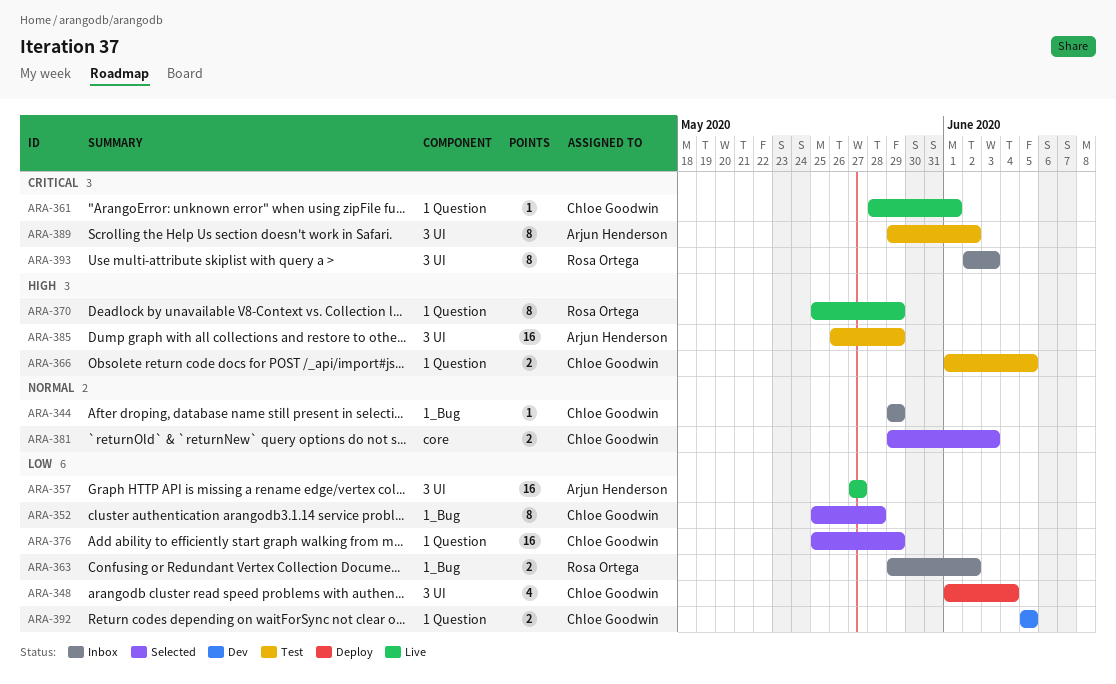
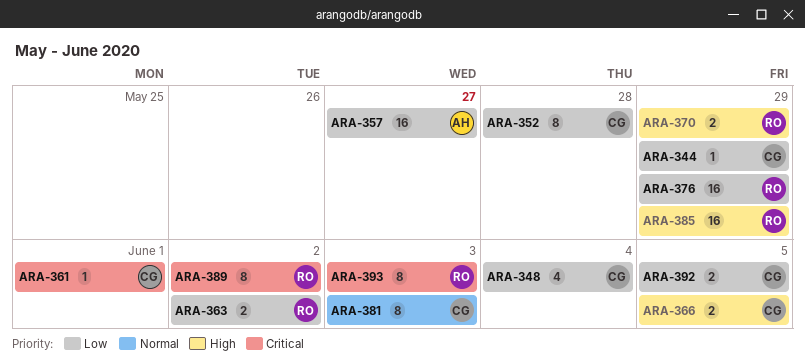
ARA-344, priority: Normal -> Low
ARA-370, estimate: 8 -> 2
ARA-376, owner: Chloe Goodwin -> Rosa Ortega
ARA-381, estimate: 2 -> 8
ARA-385, owner: Arjun Henderson -> Rosa Ortega
ARA-389, owner: Arjun Henderson -> Rosa Ortega

